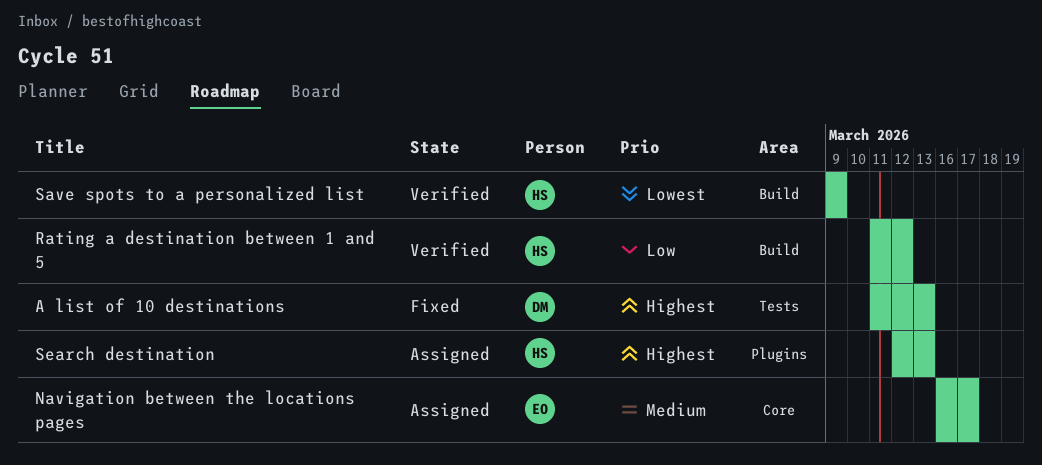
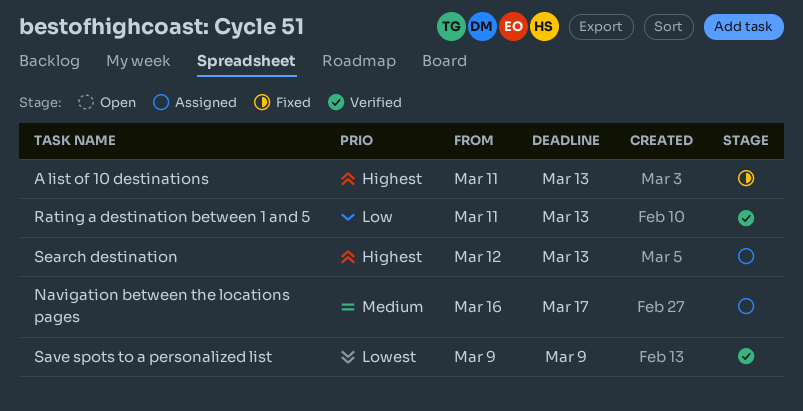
Rating a destination between 1 and 5, due: Mar 12 -> Mar 13

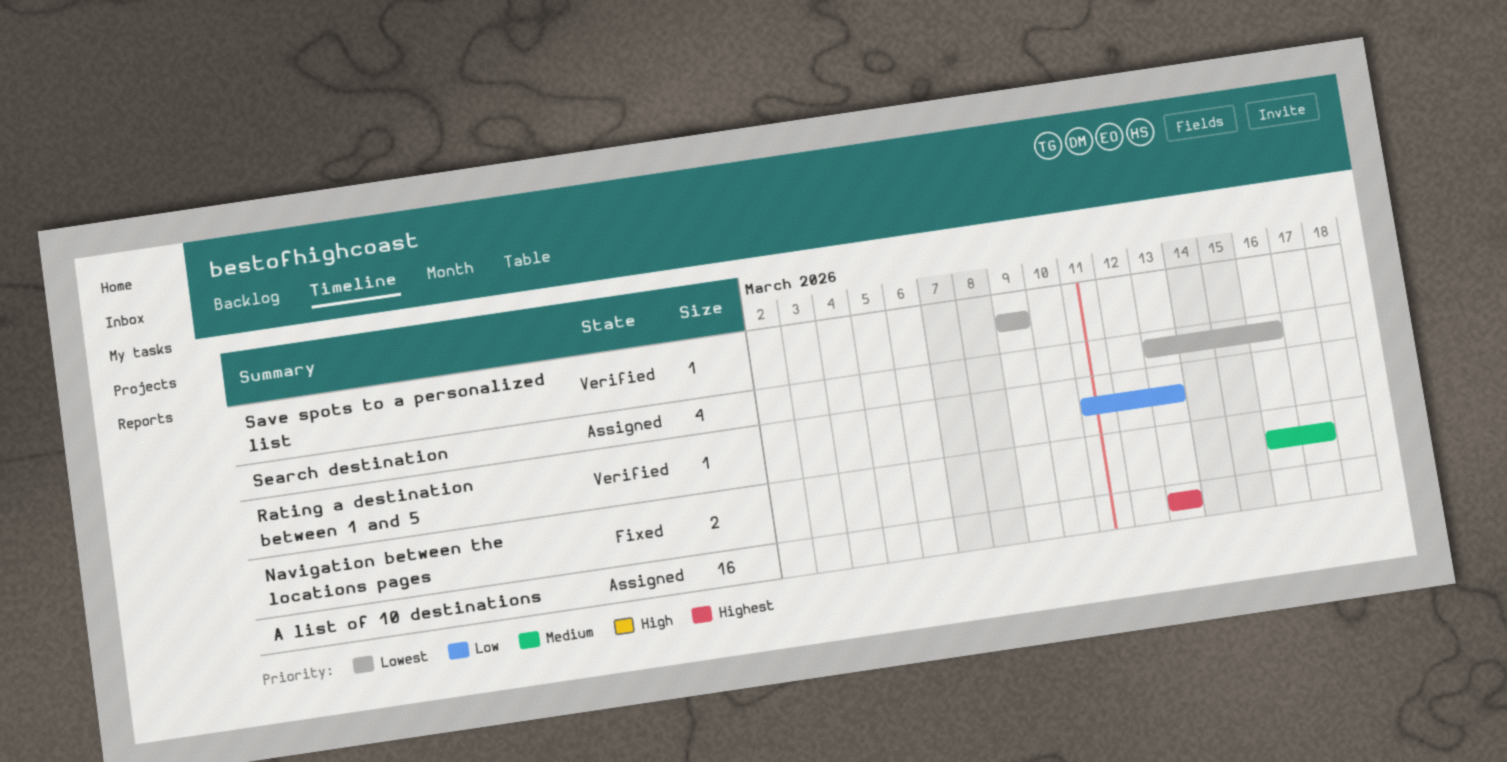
A list of 10 destinations, status: Fixed -> Assigned
A list of 10 destinations, start: Mar 11 -> Mar 13
Navigation between the locations pages, status: Assigned -> Fixed
Search destination, priority: Highest -> Lowest
Search destination, start: Mar 12 -> Mar 13
Search destination, due: Mar 13 -> Mar 16

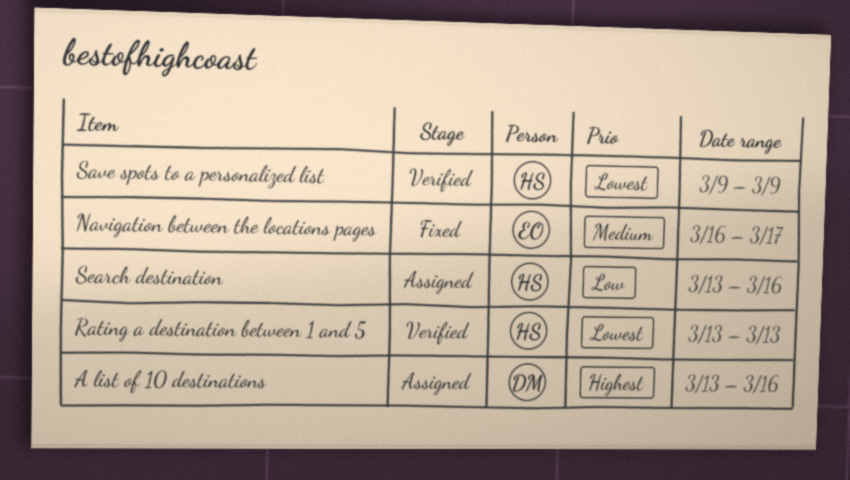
A list of 10 destinations, due: Mar 13 -> Mar 16
Rating a destination between 1 and 5, priority: Low -> Lowest
Rating a destination between 1 and 5, start: Mar 11 -> Mar 13
Search destination, priority: Lowest -> Low

